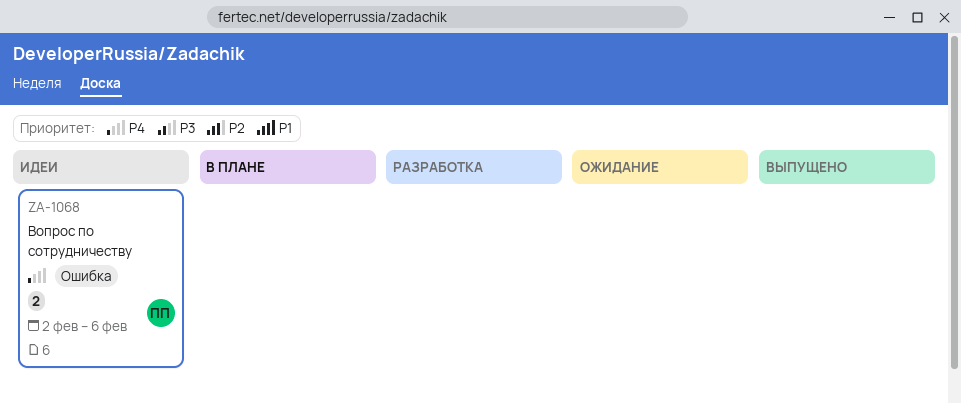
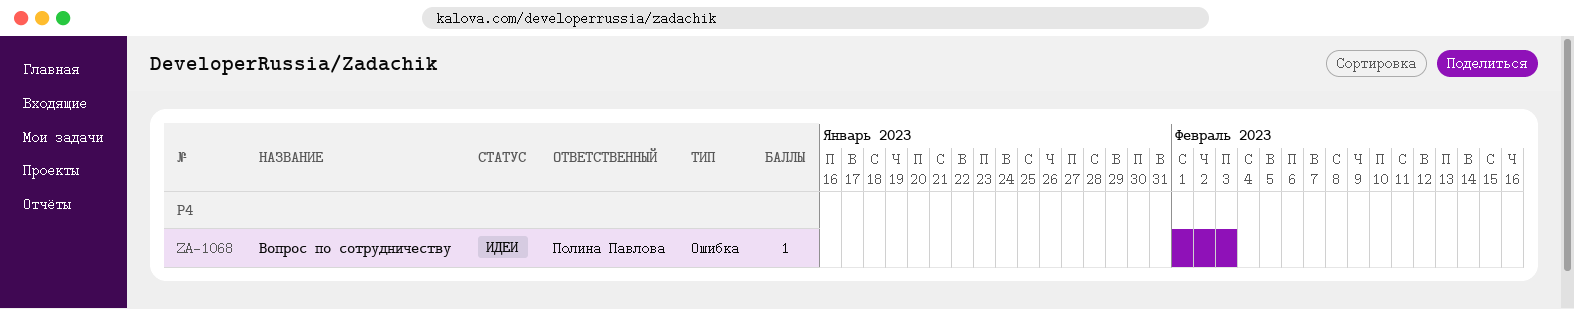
ZA-1068, estimate: 2 -> 1
ZA-1068, start: Feb 2 -> Feb 1
ZA-1068, due: Feb 6 -> Feb 3

